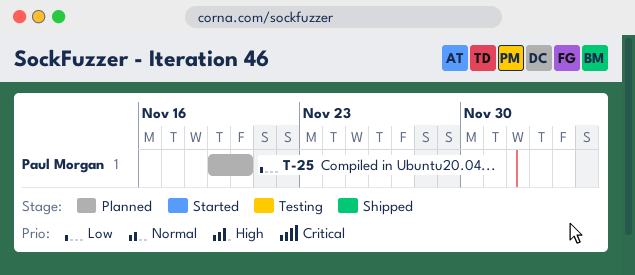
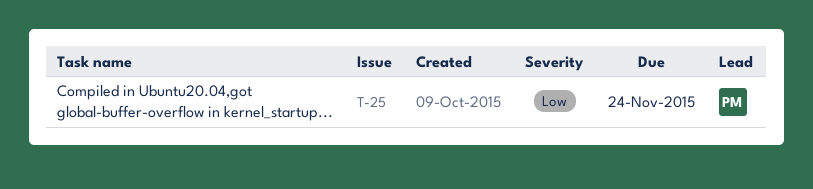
T-25, due: Nov 20 -> Nov 24

